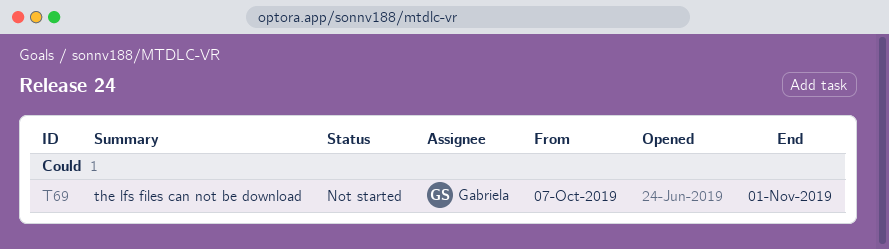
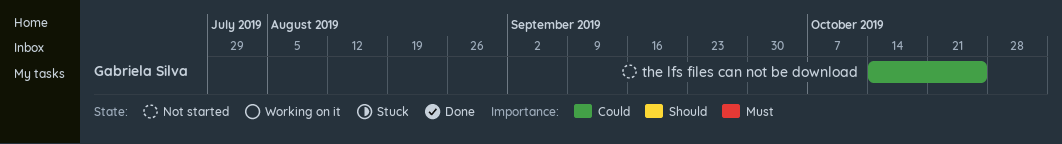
the lfs files can not be download, start: Oct 7 -> Oct 14
the lfs files can not be download, due: Nov 1 -> Oct 25

